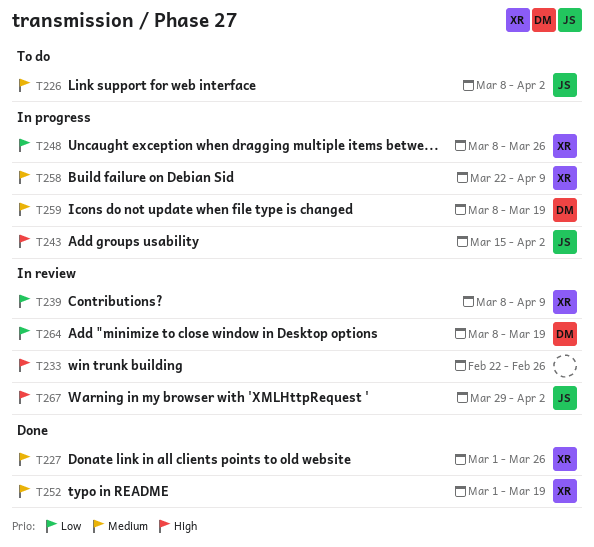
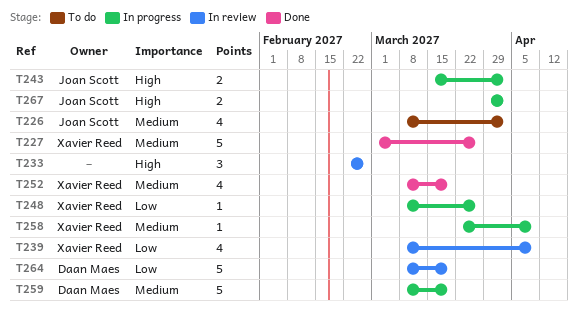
T252, start: Mar 1 -> Mar 8
T267, status: In review -> In progress

